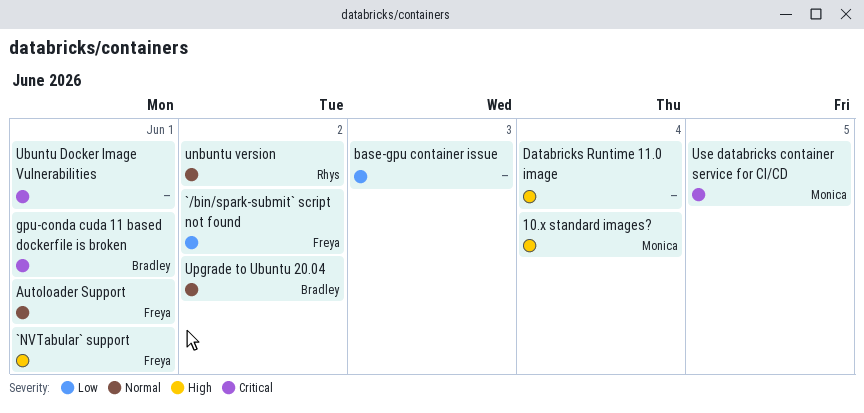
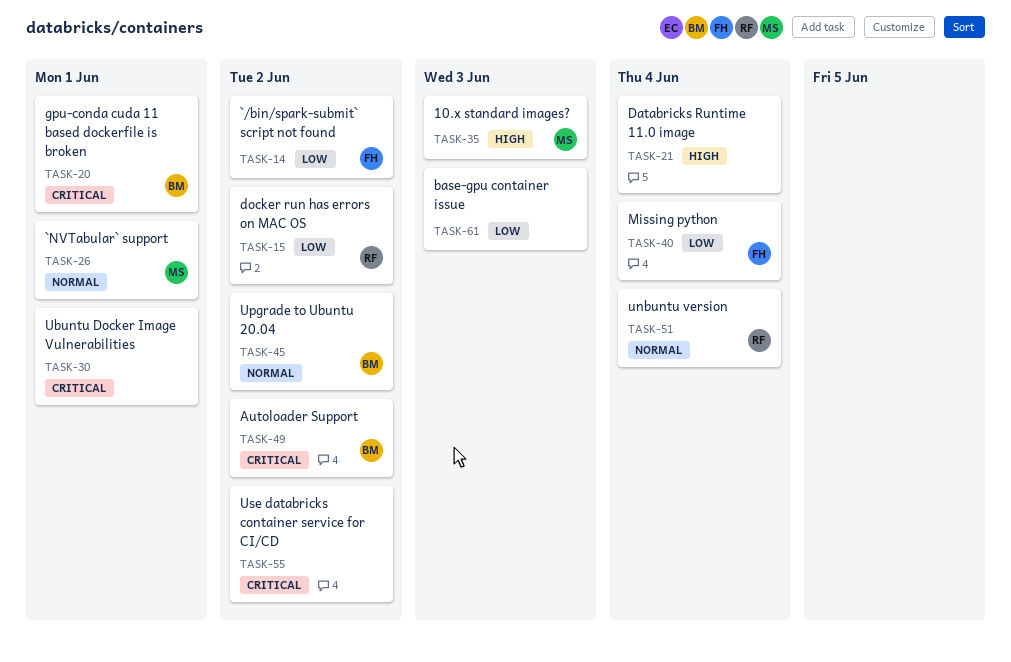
10.x standard images?, due: Jun 4 -> Jun 3
`NVTabular` support, owner: Freya -> Monica
`NVTabular` support, priority: High -> Normal
Autoloader Support, owner: Freya -> Bradley
Autoloader Support, priority: Normal -> Critical
Autoloader Support, due: Jun 1 -> Jun 2
docker run has errors on MAC OS: none -> present
Missing python: none -> present
unbuntu version, due: Jun 2 -> Jun 4
Use databricks container service for CI/CD, owner: Monica -> none
Use databricks container service for CI/CD, due: Jun 5 -> Jun 2

